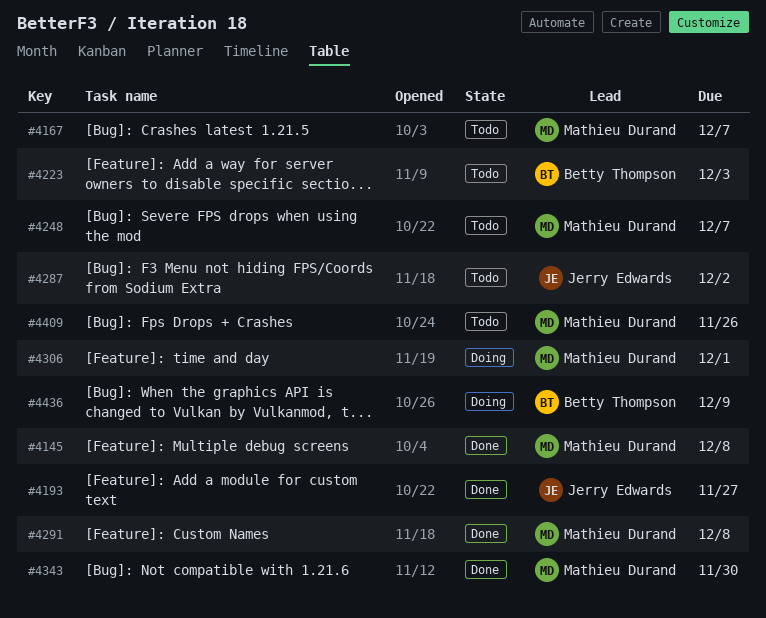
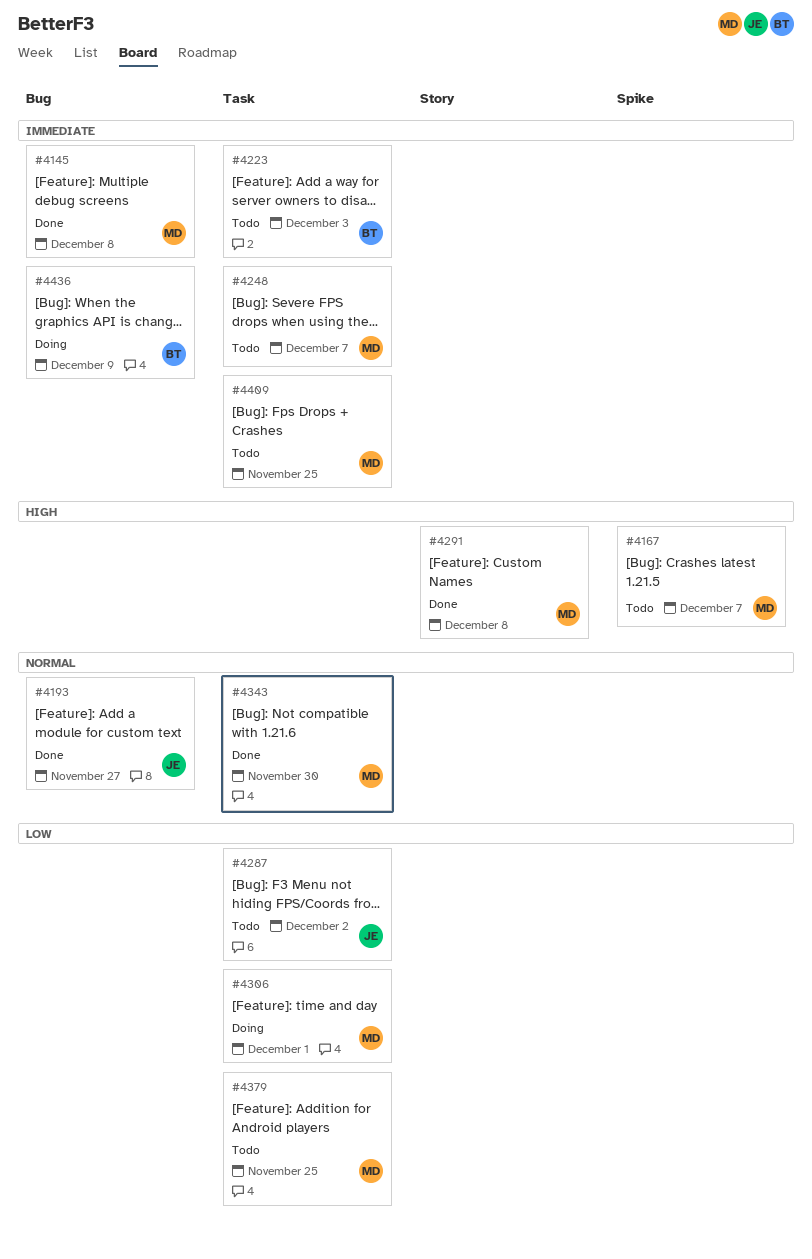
#4379: none -> present
#4409, due: Nov 26 -> Nov 25

